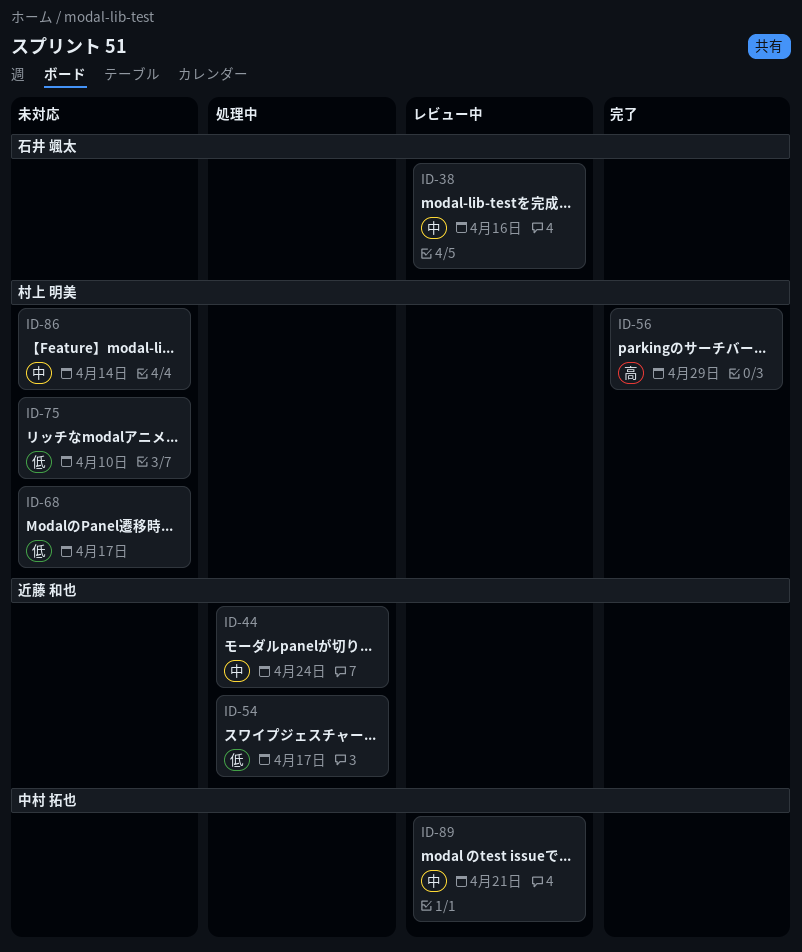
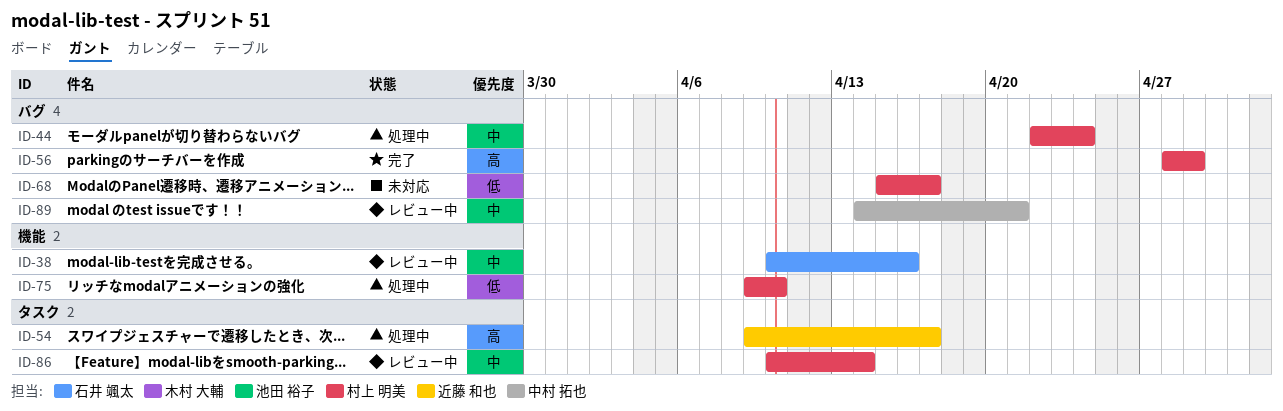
ID-44, owner: 近藤 和也 -> 村上 明美
ID-54, priority: 低 -> 高
ID-75, status: 未対応 -> 処理中
ID-86, status: 未対応 -> レビュー中

